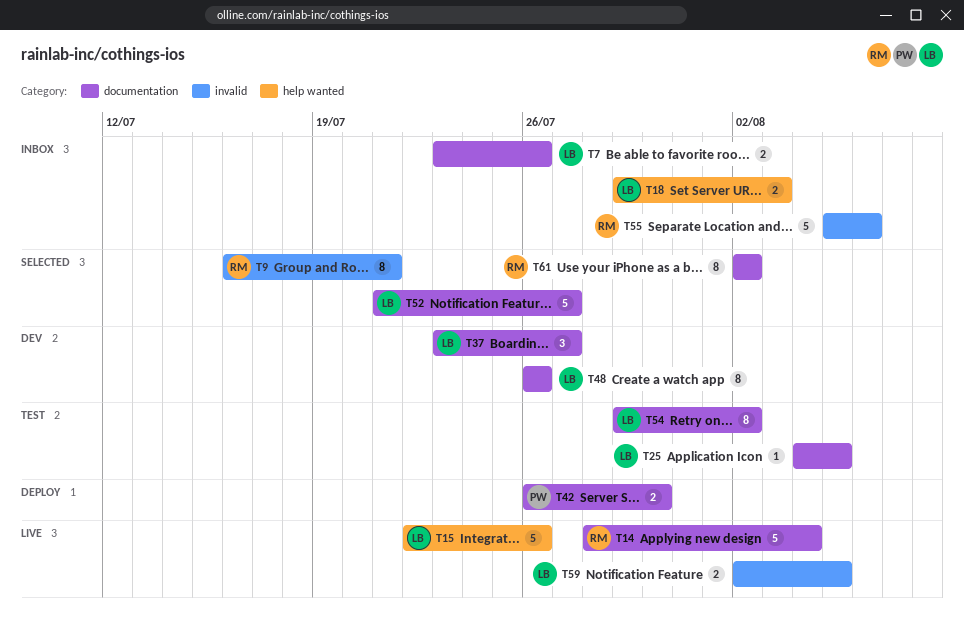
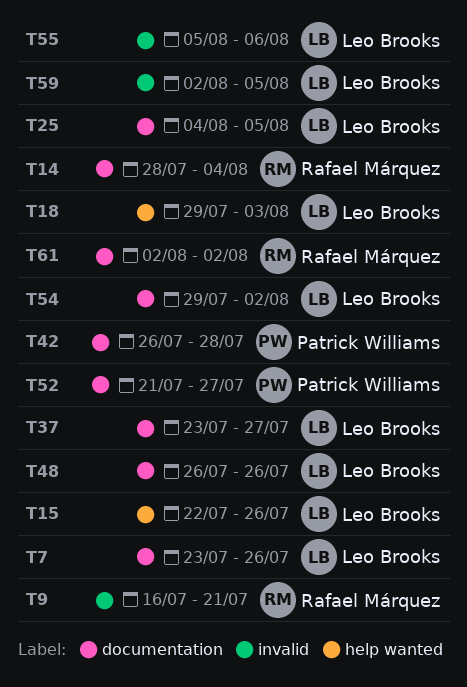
T42, due: Jul 30 -> Jul 28
T52, owner: Leo Brooks -> Patrick Williams
T55, owner: Rafael Márquez -> Leo Brooks

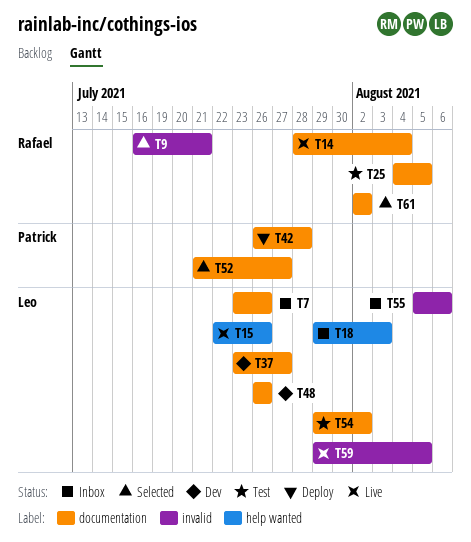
T25, owner: Leo Brooks -> Rafael Márquez
T59, start: Aug 2 -> Jul 29

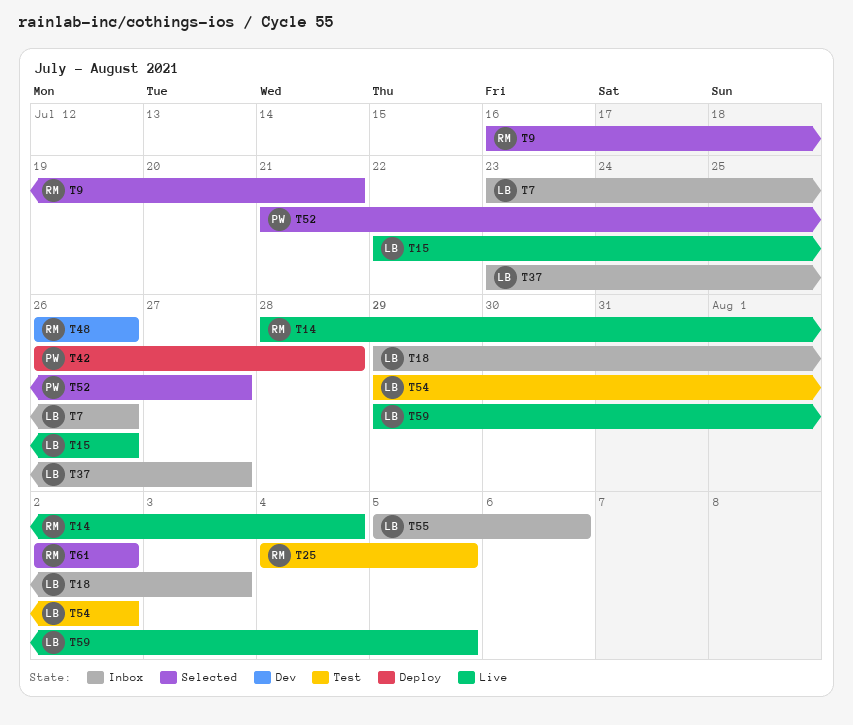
T37, status: Dev -> Inbox
T48, owner: Leo -> Rafael

